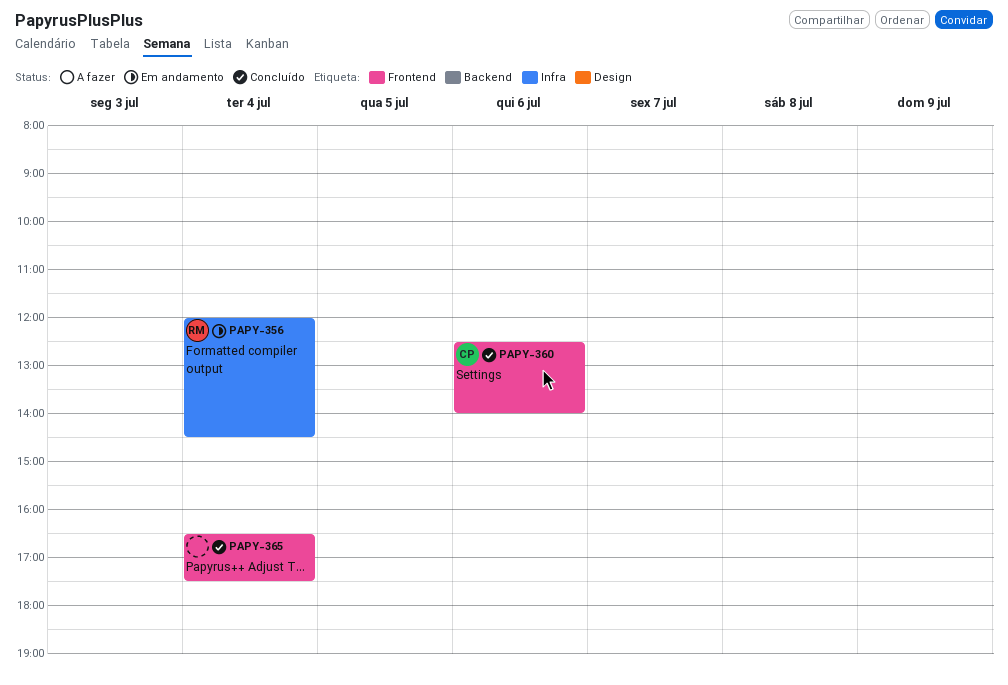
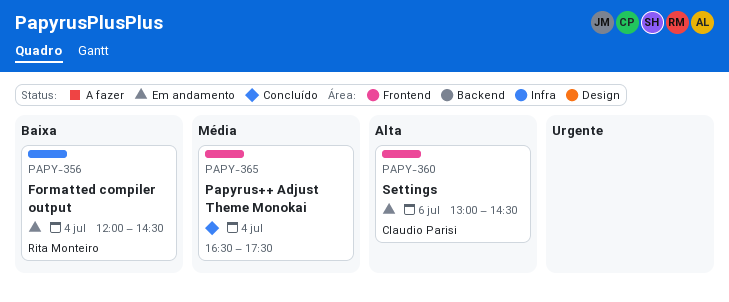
PAPY-360, status: Concluído -> Em andamento
PAPY-360, begins: 12:30 -> 13:00
PAPY-360, ends: 14:00 -> 14:30

